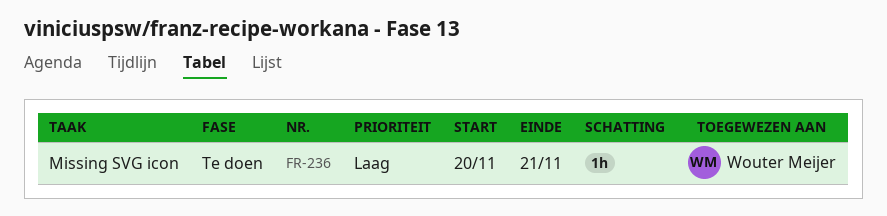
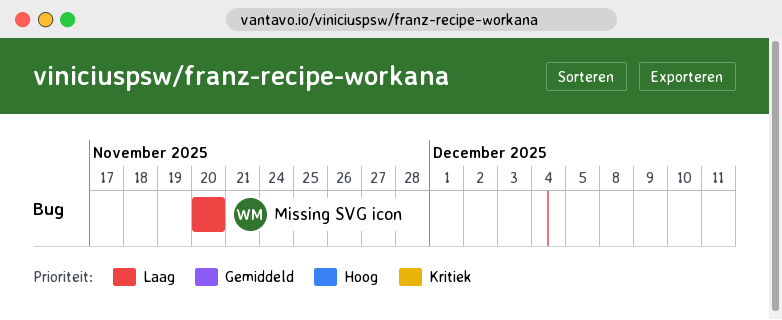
Missing SVG icon, due: Nov 21 -> Nov 20

